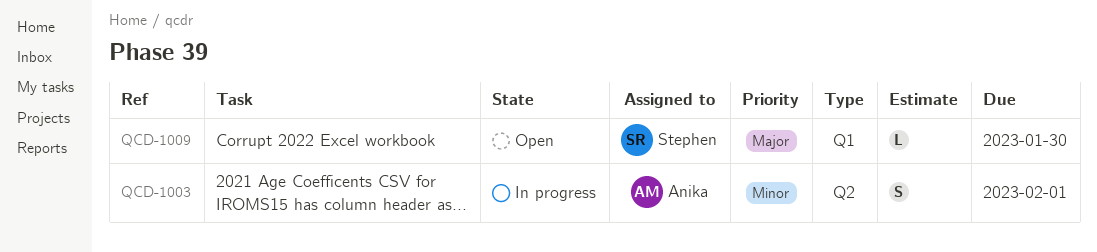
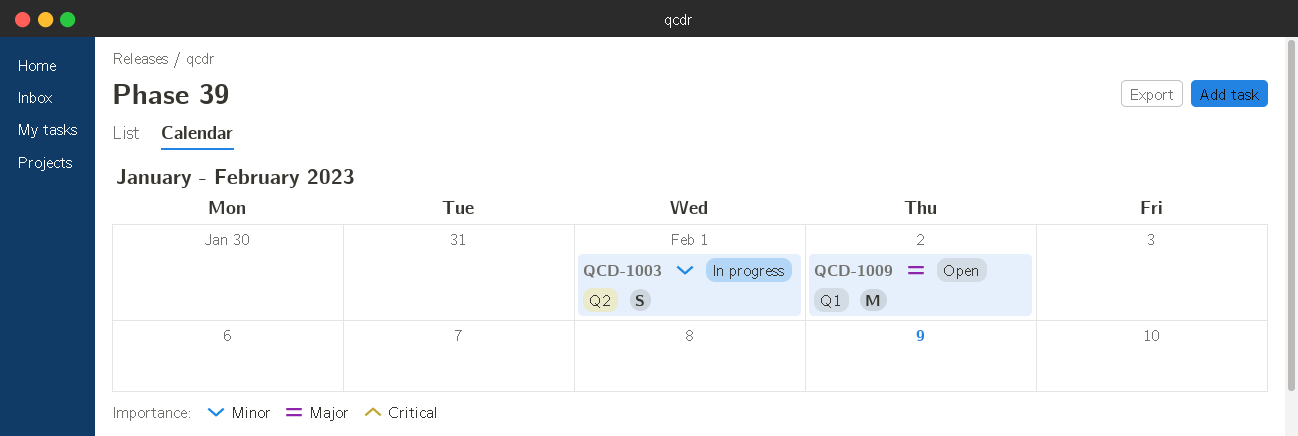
QCD-1009, estimate: L -> M
QCD-1009, due: Jan 30 -> Feb 2

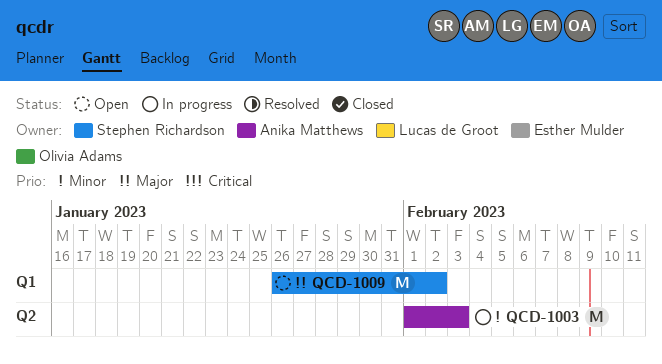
QCD-1003, estimate: S -> M
QCD-1003, due: Feb 1 -> Feb 3

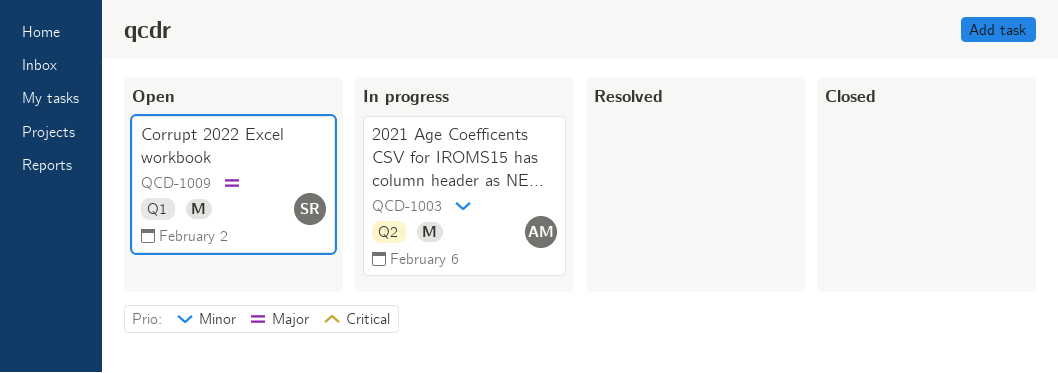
QCD-1003, due: Feb 3 -> Feb 6

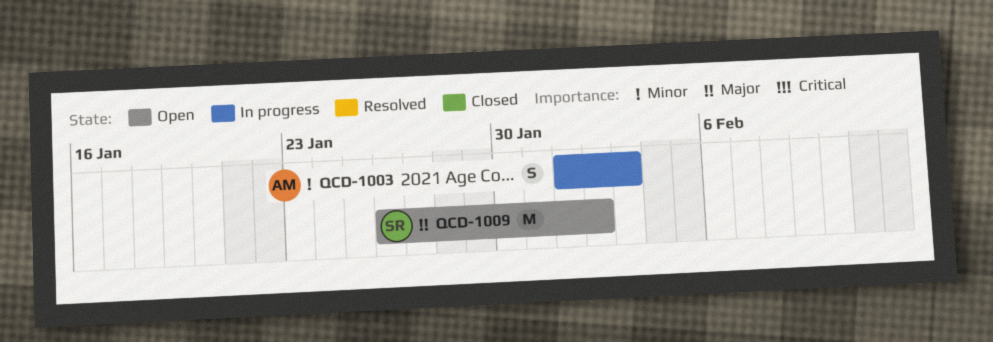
QCD-1003, estimate: M -> S
QCD-1003, due: Feb 6 -> Feb 3

